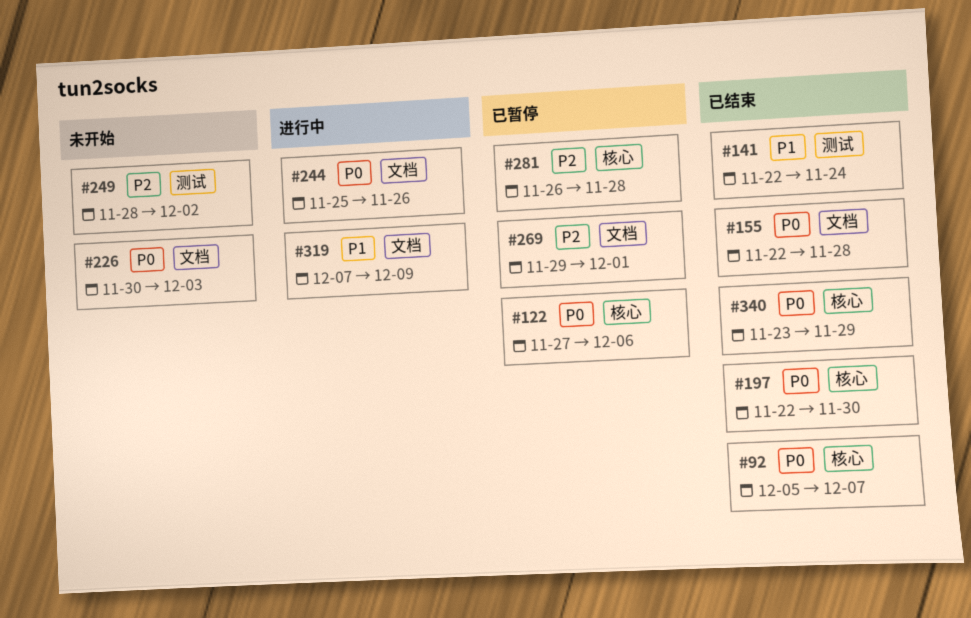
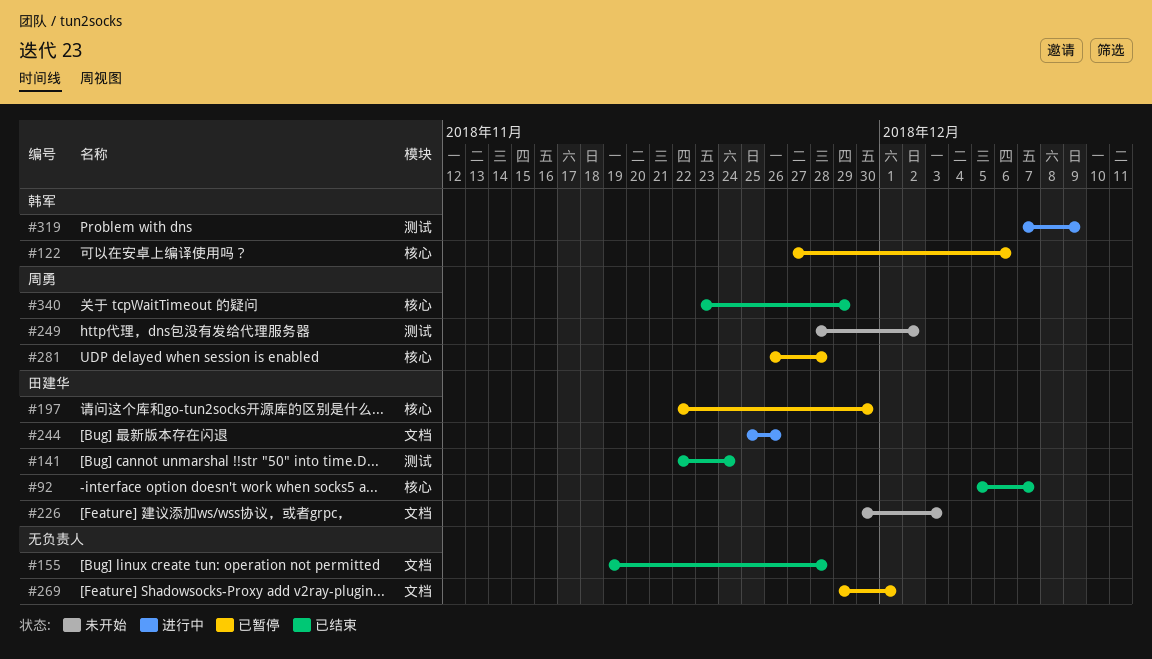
#155, start: Nov 22 -> Nov 19
#197, status: 已结束 -> 已暂停
#319, label: 文档 -> 测试

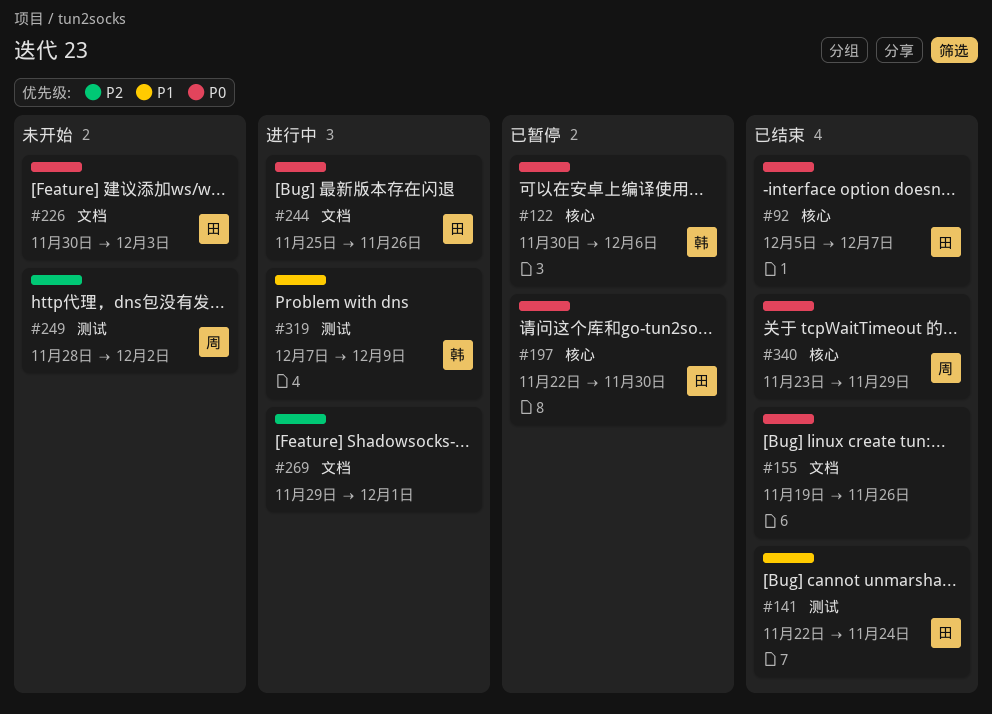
#122, start: Nov 27 -> Nov 30
#155, due: Nov 28 -> Nov 26
#269, status: 已暂停 -> 进行中
#281: present -> none

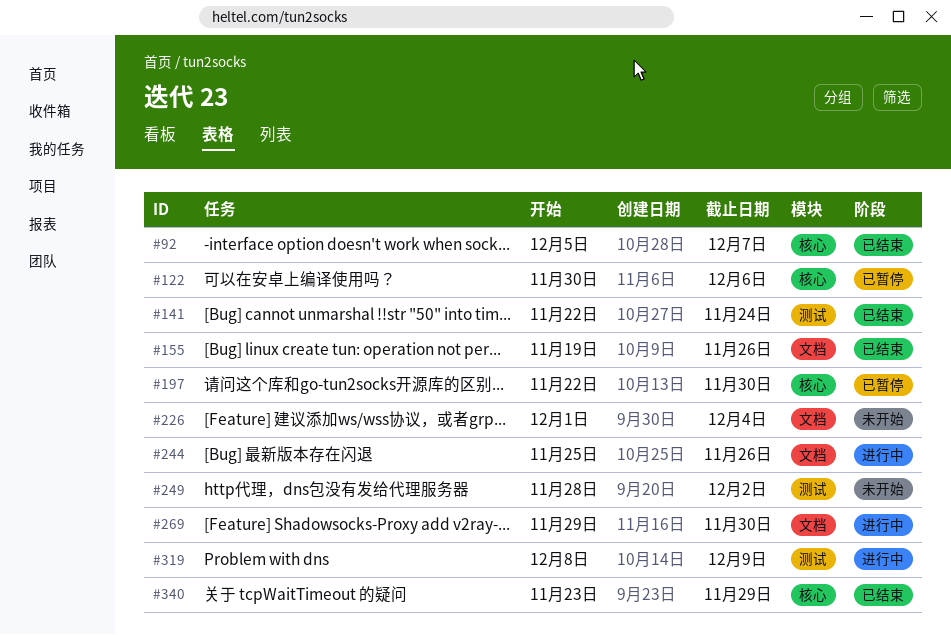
#226, start: Nov 30 -> Dec 1
#226, due: Dec 3 -> Dec 4
#269, due: Dec 1 -> Nov 30
#319, start: Dec 7 -> Dec 8

